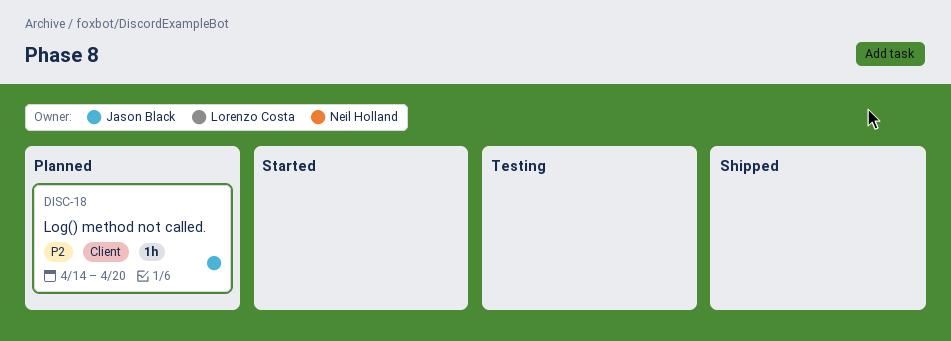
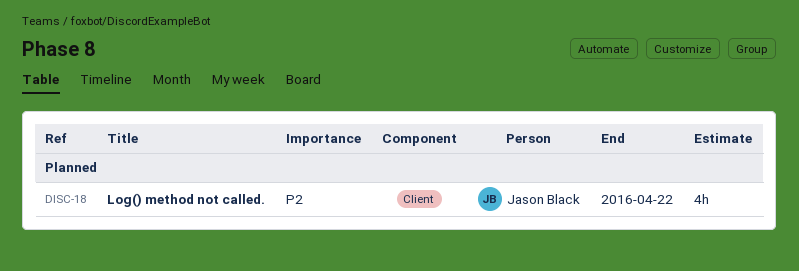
DISC-18, estimate: 1h -> 4h
DISC-18, due: Apr 20 -> Apr 22

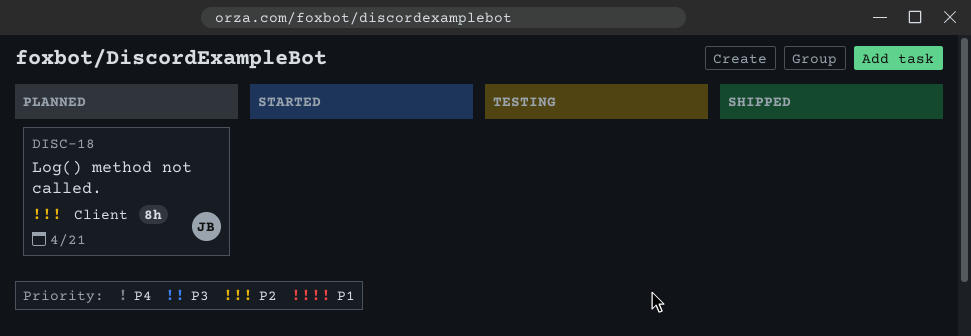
DISC-18, estimate: 4h -> 8h
DISC-18, due: Apr 22 -> Apr 21

